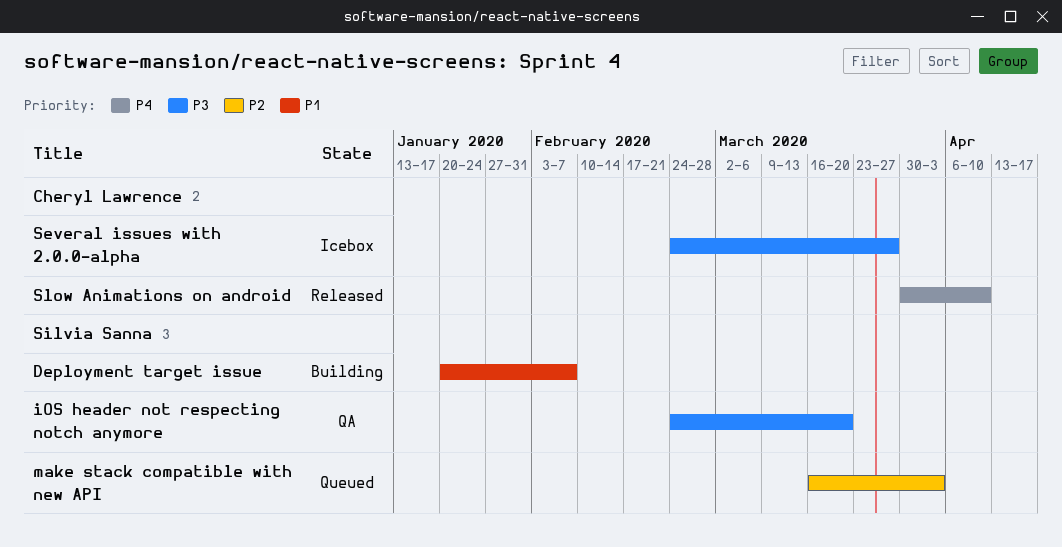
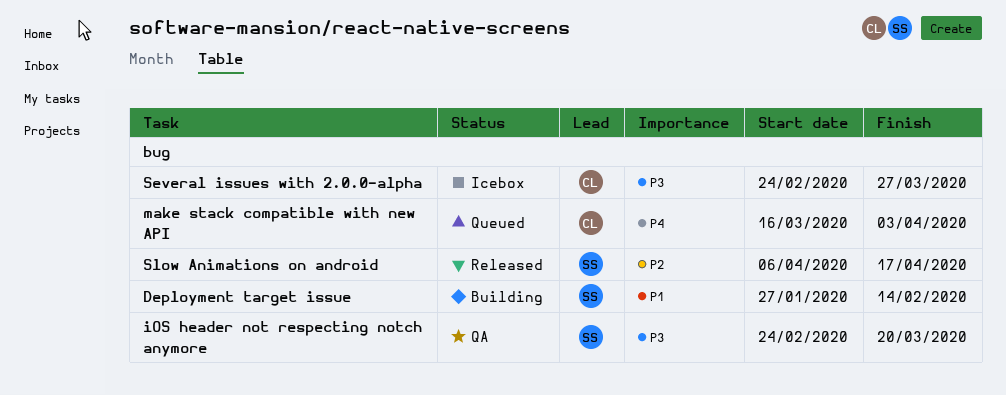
Deployment target issue, start: Jan 20 -> Jan 27
Deployment target issue, due: Feb 7 -> Feb 14
make stack compatible with new API, owner: Silvia Sanna -> Cheryl Lawrence
make stack compatible with new API, priority: P2 -> P4
Slow Animations on android, owner: Cheryl Lawrence -> Silvia Sanna
Slow Animations on android, priority: P4 -> P2
Slow Animations on android, start: Mar 30 -> Apr 6
Slow Animations on android, due: Apr 10 -> Apr 17

